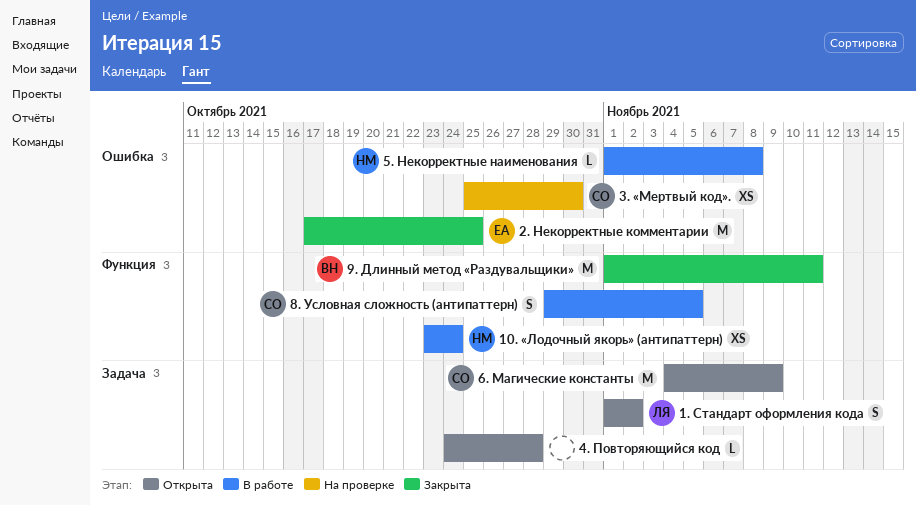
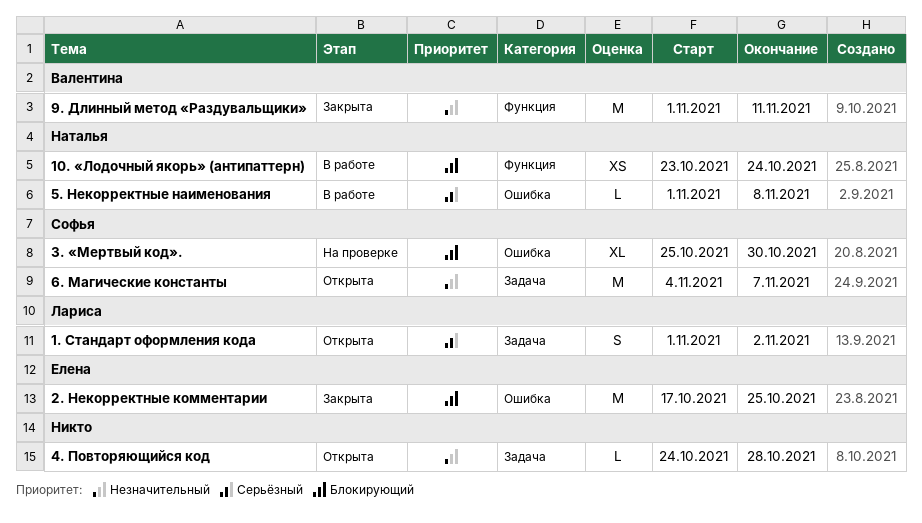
3. «Мертвый код»., estimate: XS -> XL
6. Магические константы, due: Nov 9 -> Nov 7
8. Условная сложность (антипаттерн): present -> none

